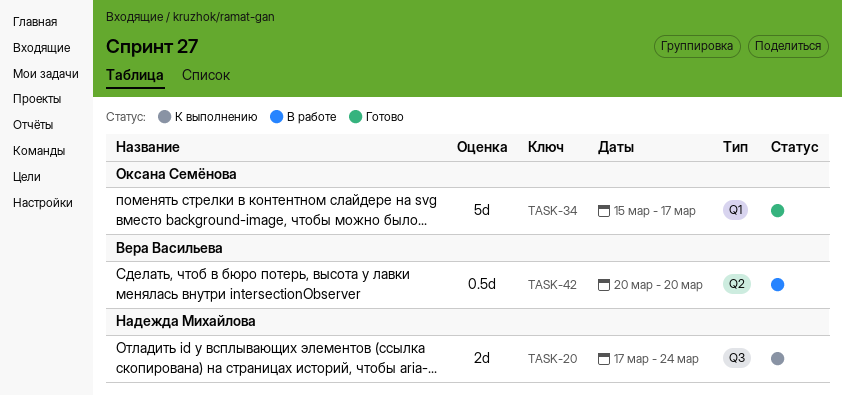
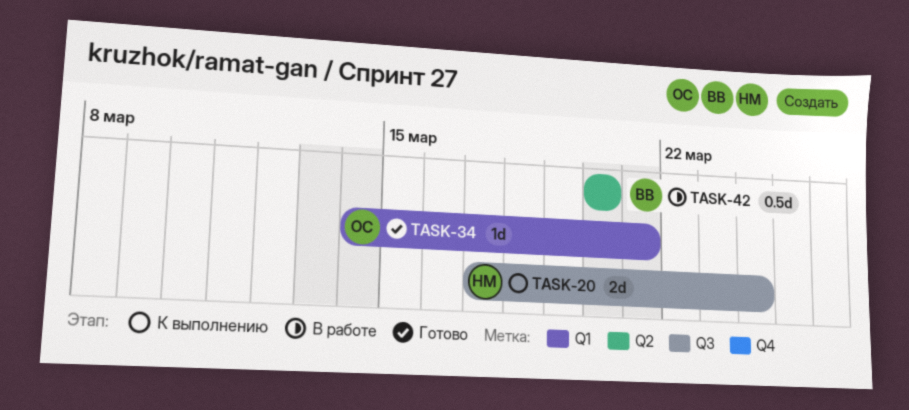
TASK-34, estimate: 5d -> 1d
TASK-34, start: Mar 15 -> Mar 14
TASK-34, due: Mar 17 -> Mar 21

